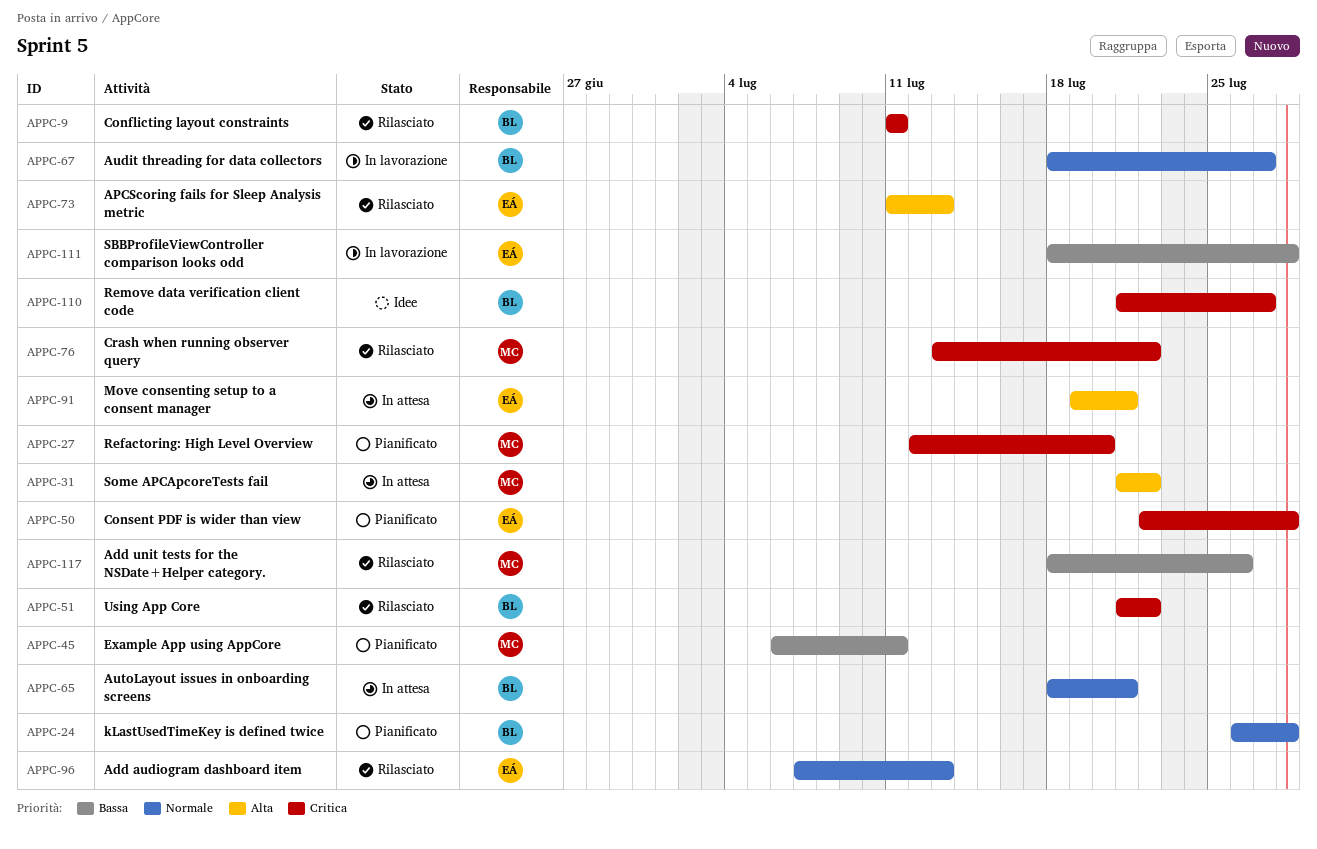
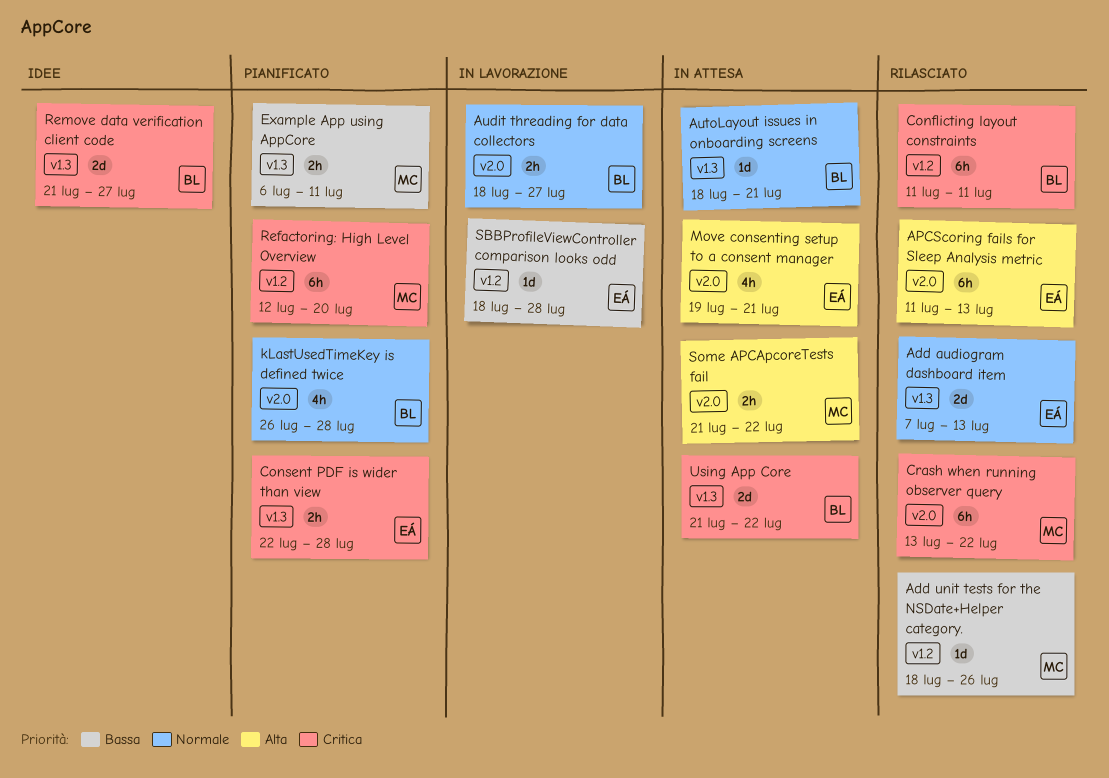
Using App Core, status: Rilasciato -> In attesa

